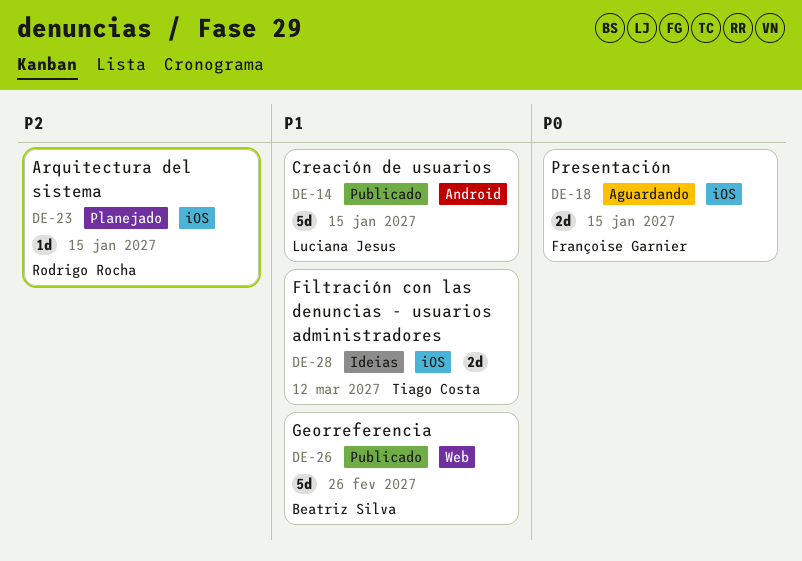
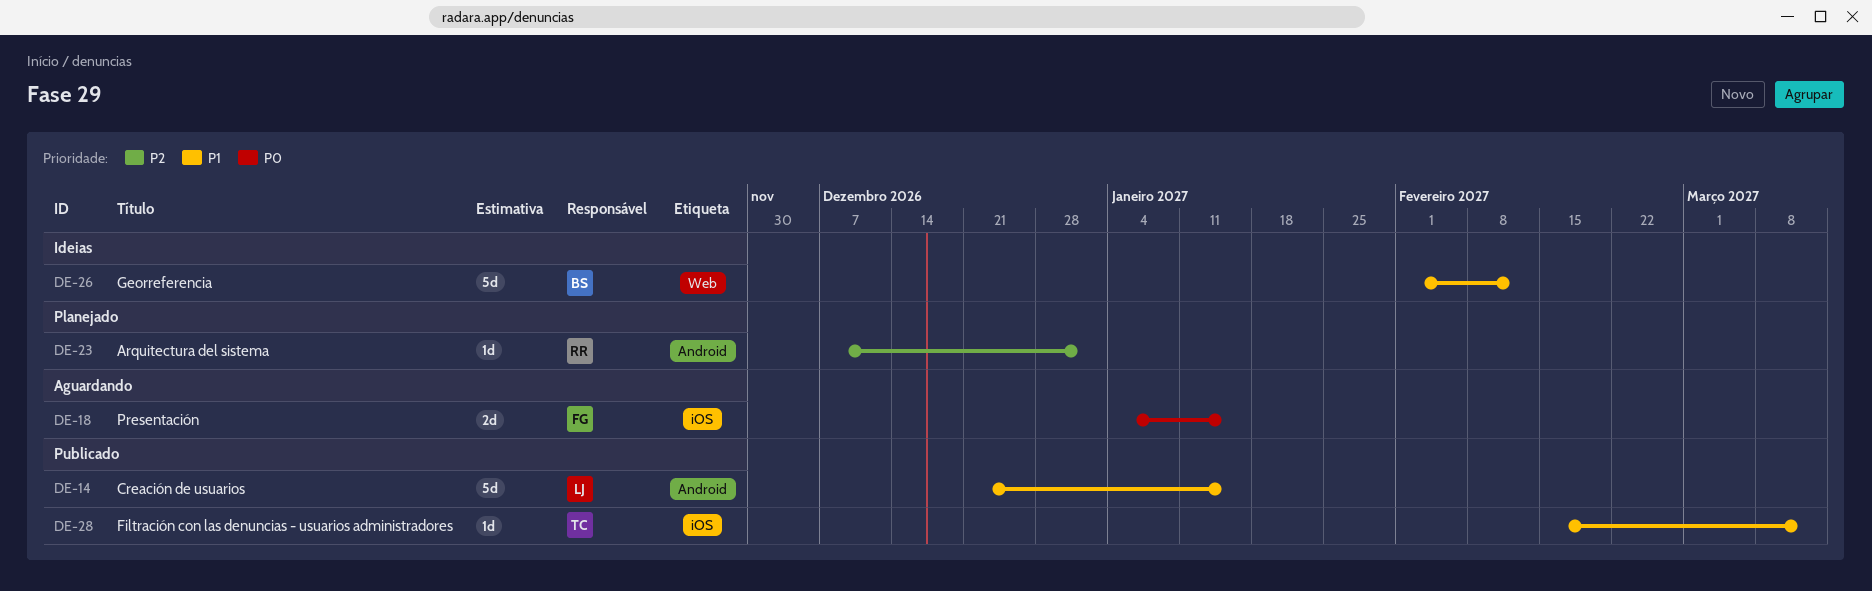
DE-23, label: iOS -> Android
DE-23, due: Jan 15 -> Jan 1
DE-26, status: Publicado -> Ideias
DE-26, due: Feb 26 -> Feb 12
DE-28, status: Ideias -> Publicado
DE-28, estimate: 2d -> 1d

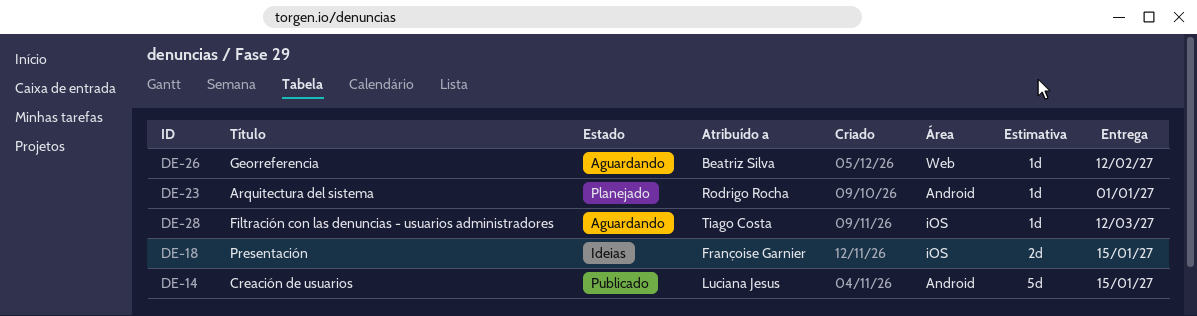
DE-18, status: Aguardando -> Ideias
DE-26, status: Ideias -> Aguardando
DE-26, estimate: 5d -> 1d
DE-28, status: Publicado -> Aguardando

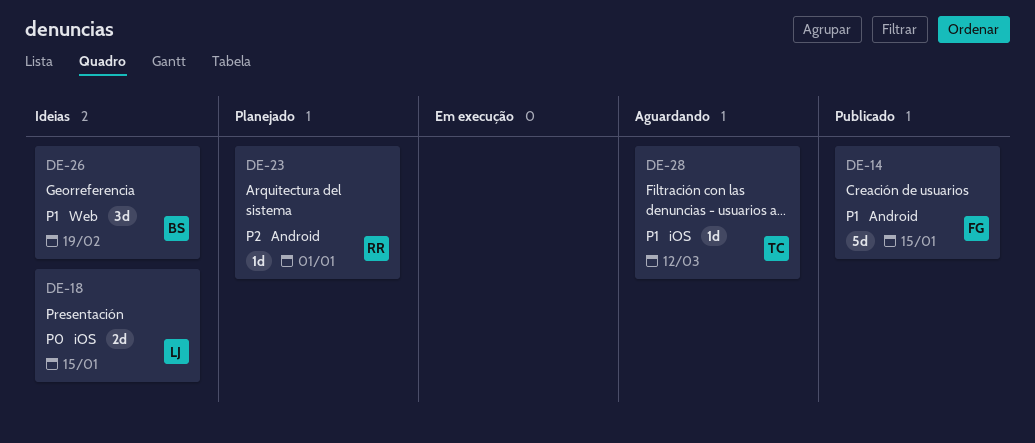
DE-14, owner: Luciana Jesus -> Françoise Garnier
DE-18, owner: Françoise Garnier -> Luciana Jesus
DE-26, status: Aguardando -> Ideias
DE-26, estimate: 1d -> 3d
DE-26, due: Feb 12 -> Feb 19

